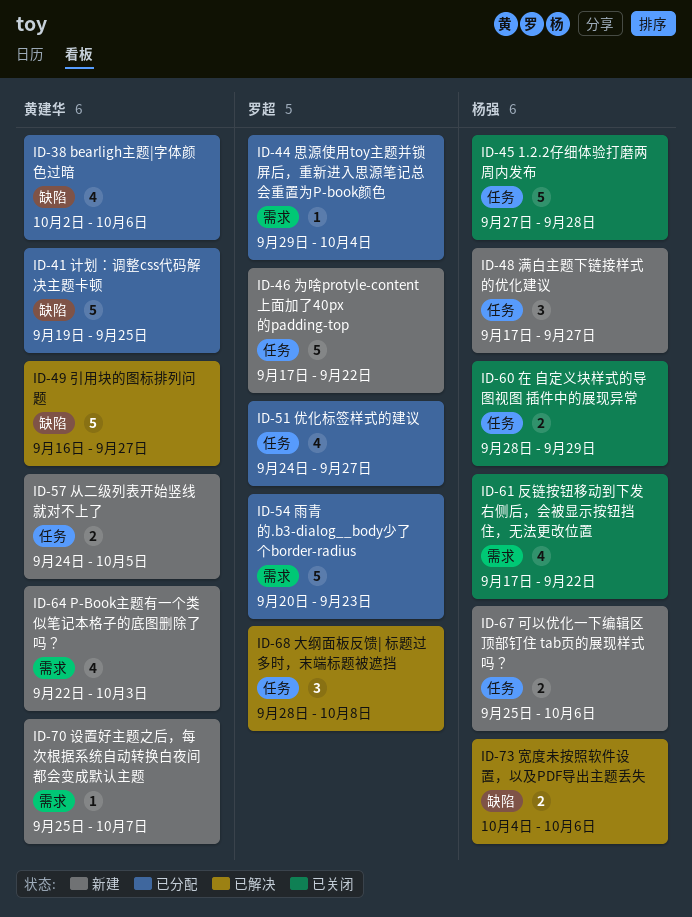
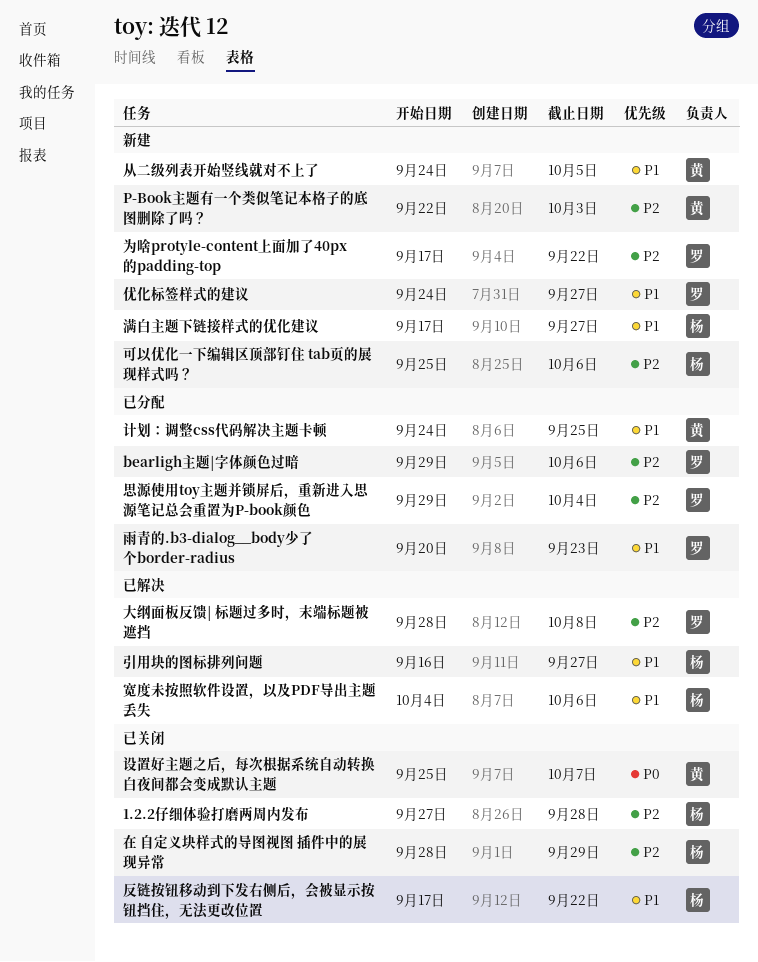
bearligh主题|字体颜色过暗, owner: 黄建华 -> 罗超
bearligh主题|字体颜色过暗, start: Oct 2 -> Sep 29
优化标签样式的建议, status: 已分配 -> 新建
引用块的图标排列问题, owner: 黄建华 -> 杨强
计划：调整css代码解决主题卡顿, start: Sep 19 -> Sep 24
设置好主题之后，每次根据系统自动转换白夜间都会变成默认主题, status: 新建 -> 已关闭

